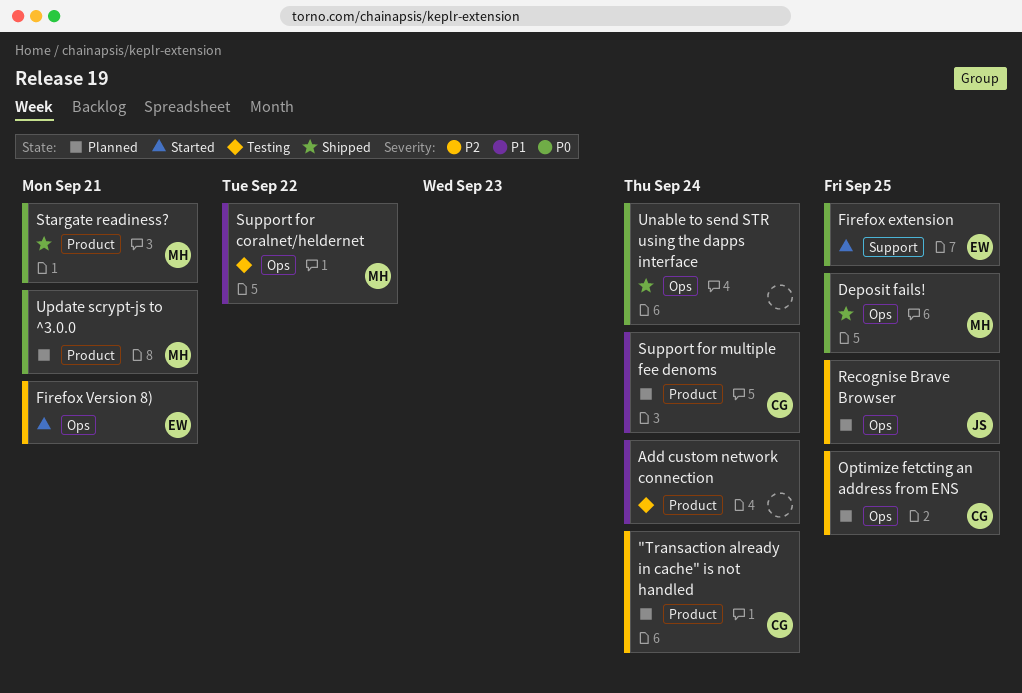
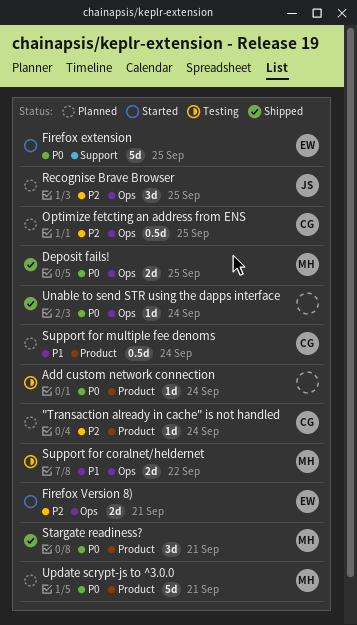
Add custom network connection, priority: P1 -> P0

